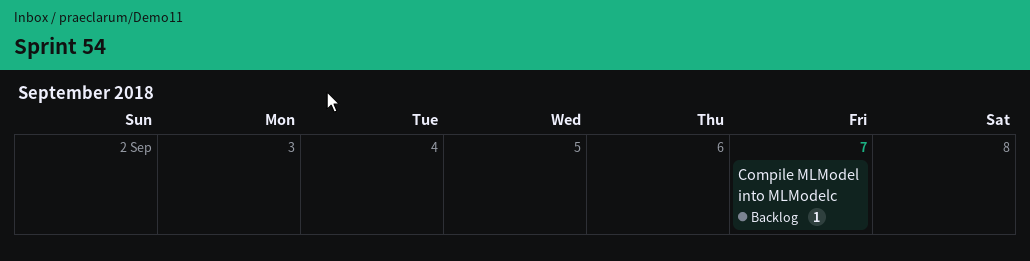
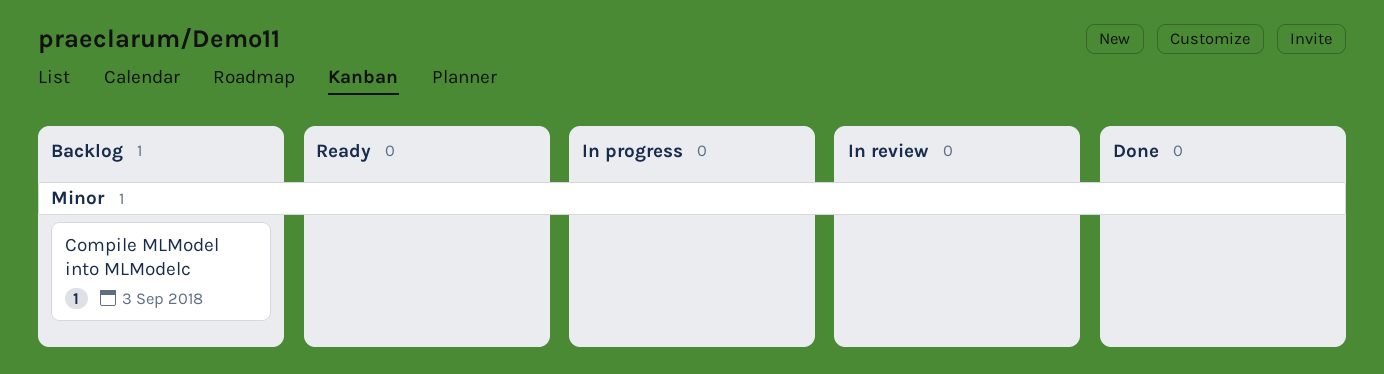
Compile MLModel into MLModelc, due: Sep 7 -> Sep 3

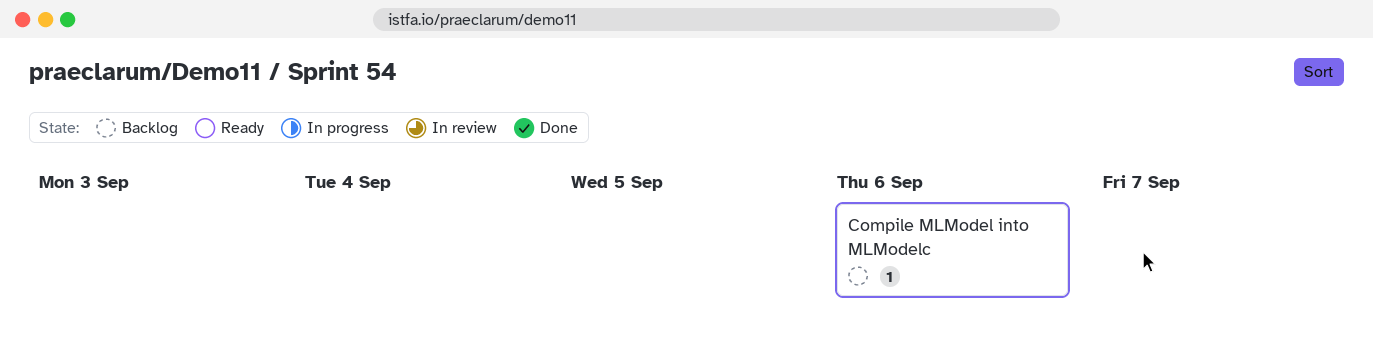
Compile MLModel into MLModelc, due: Sep 3 -> Sep 6

